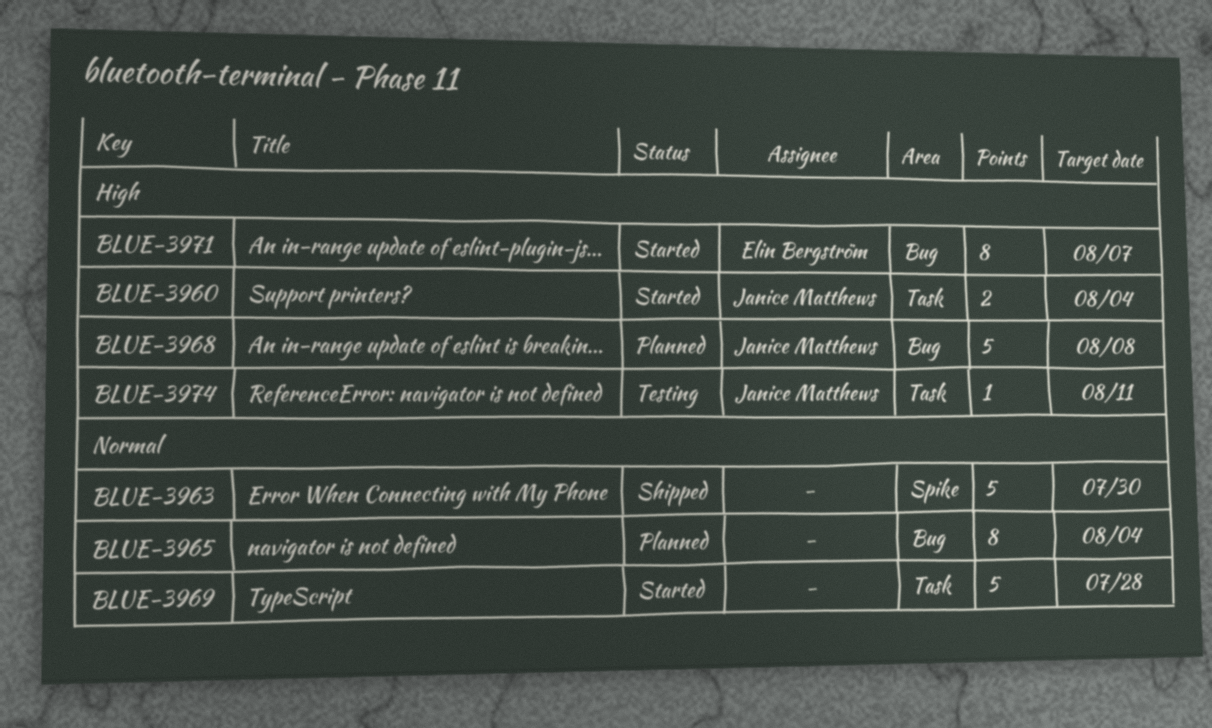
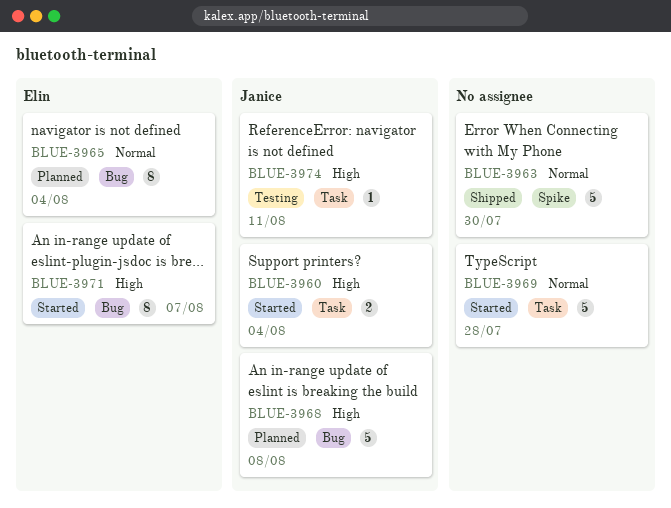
BLUE-3965, owner: none -> Elin Bergström

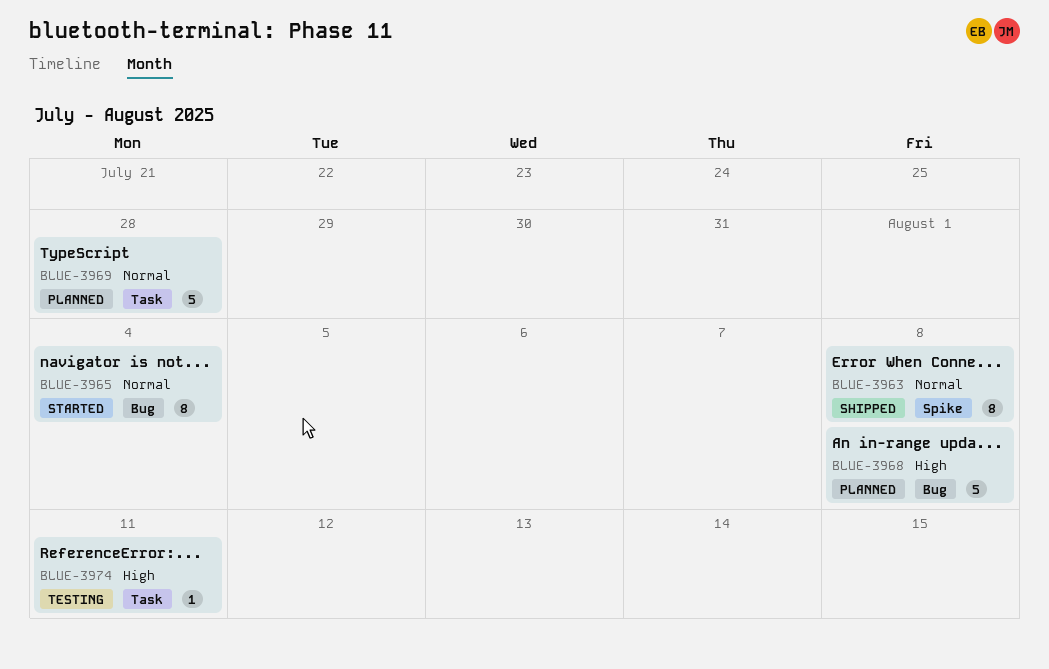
BLUE-3960: present -> none
BLUE-3963, estimate: 5 -> 8
BLUE-3963, due: Jul 30 -> Aug 8
BLUE-3965, status: Planned -> Started
BLUE-3969, status: Started -> Planned
BLUE-3971: present -> none

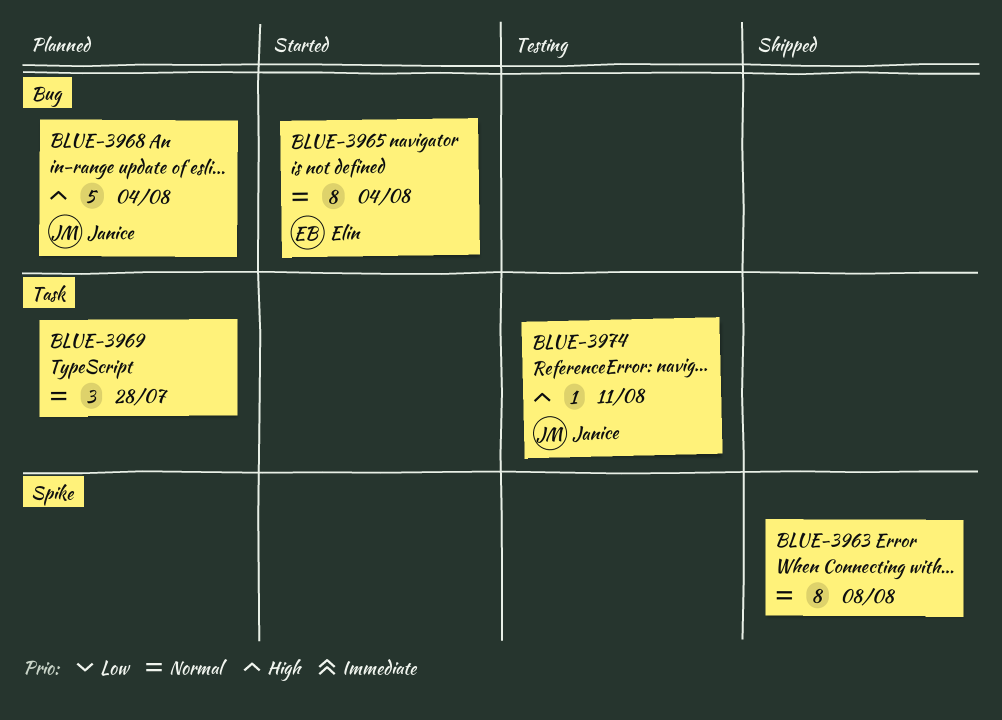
BLUE-3968, due: Aug 8 -> Aug 4
BLUE-3969, estimate: 5 -> 3

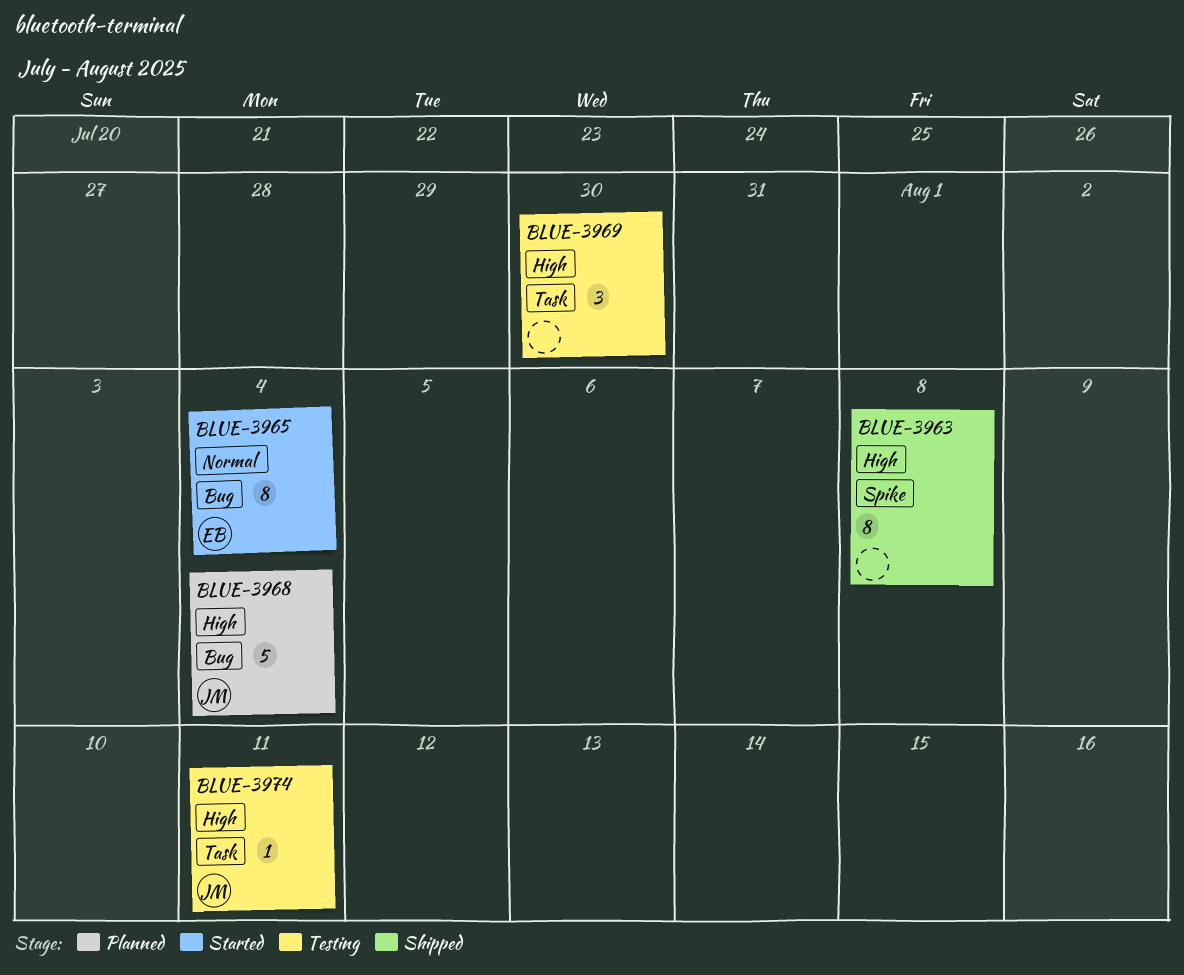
BLUE-3963, priority: Normal -> High
BLUE-3969, status: Planned -> Testing
BLUE-3969, priority: Normal -> High
BLUE-3969, due: Jul 28 -> Jul 30

